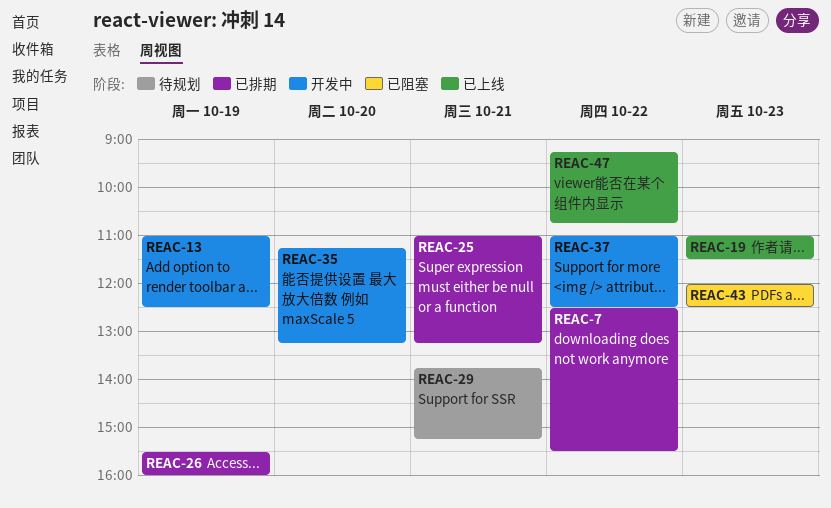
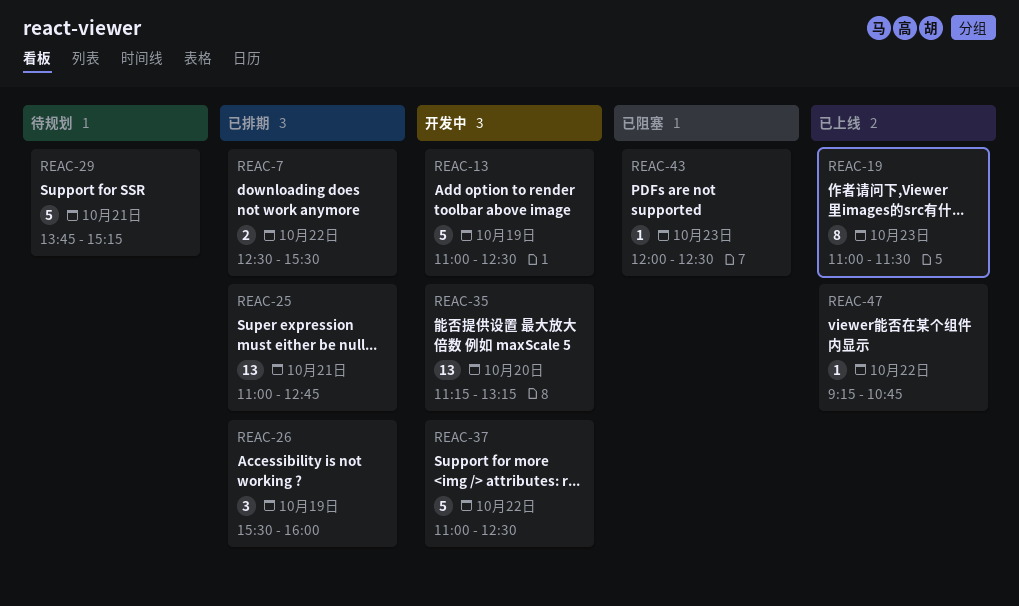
REAC-25, ends: 13:15 -> 12:45

